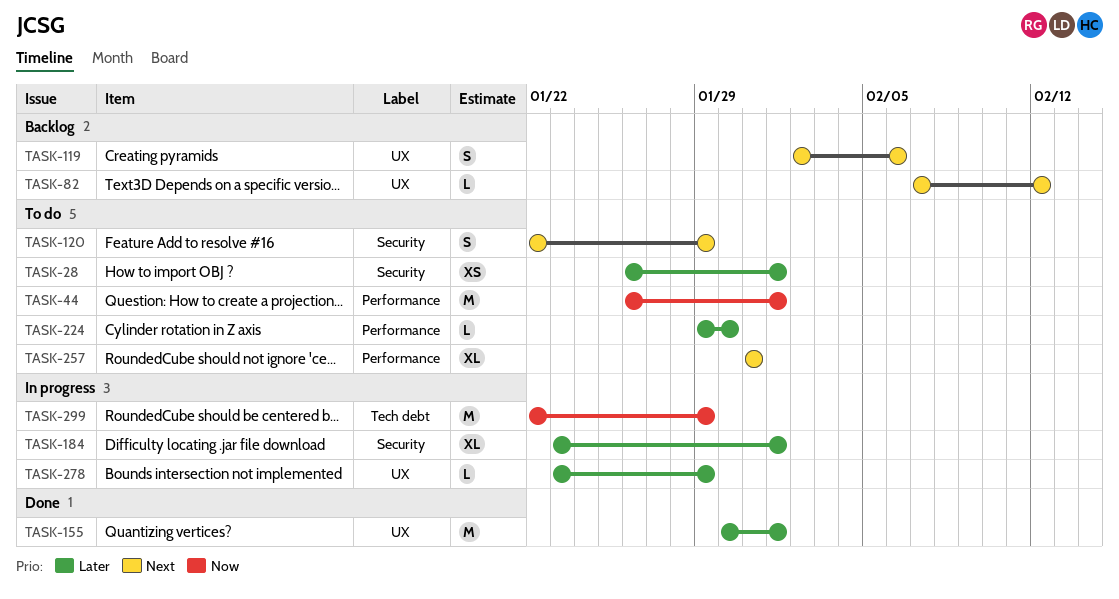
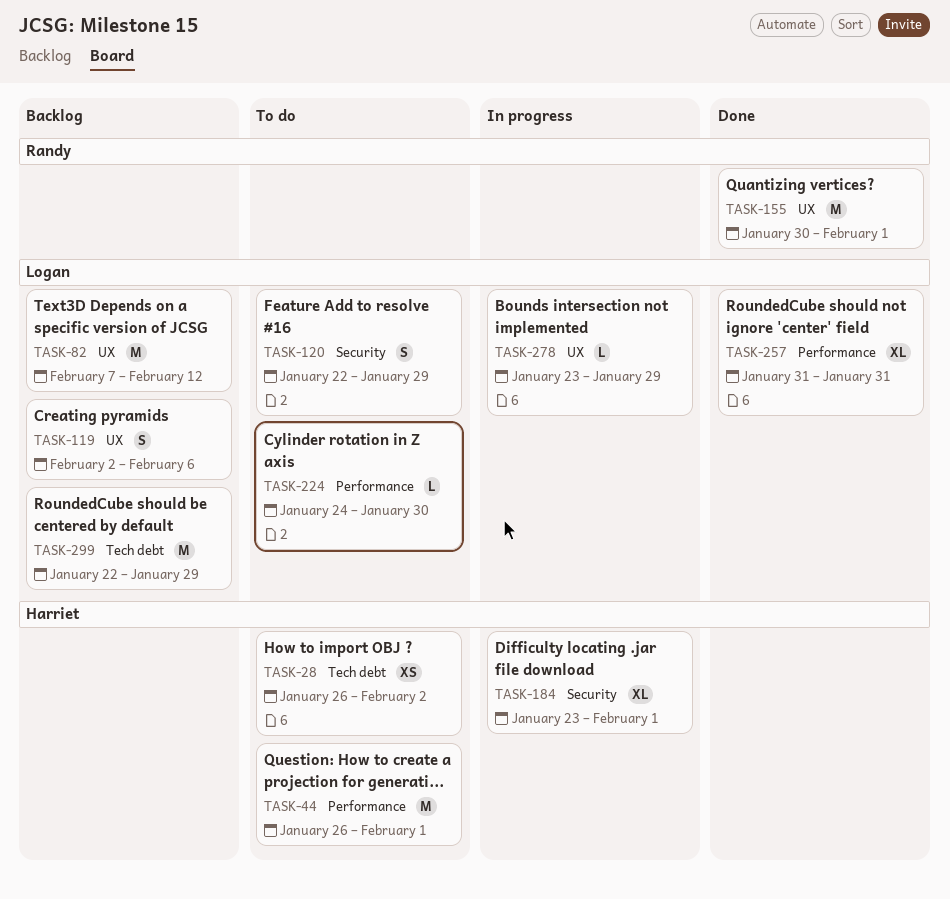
TASK-28, label: Security -> Tech debt
TASK-28, due: Feb 1 -> Feb 2
TASK-82, estimate: L -> M
TASK-224, start: Jan 29 -> Jan 24
TASK-257, status: To do -> Done
TASK-299, status: In progress -> Backlog

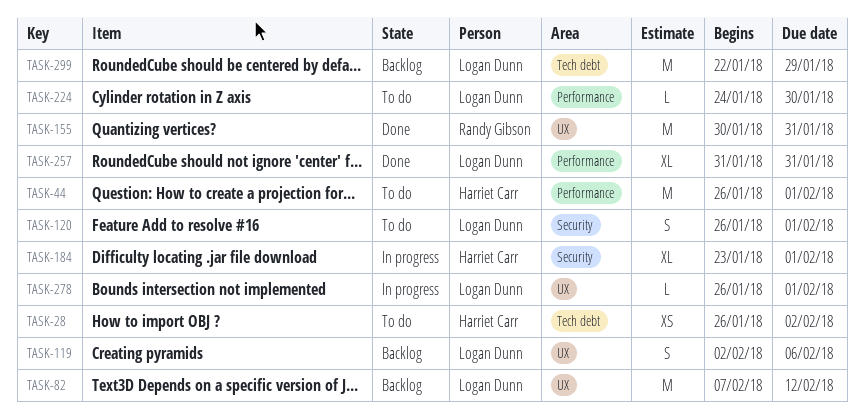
TASK-120, start: Jan 22 -> Jan 26
TASK-120, due: Jan 29 -> Feb 1
TASK-155, due: Feb 1 -> Jan 31
TASK-278, start: Jan 23 -> Jan 26
TASK-278, due: Jan 29 -> Feb 1

